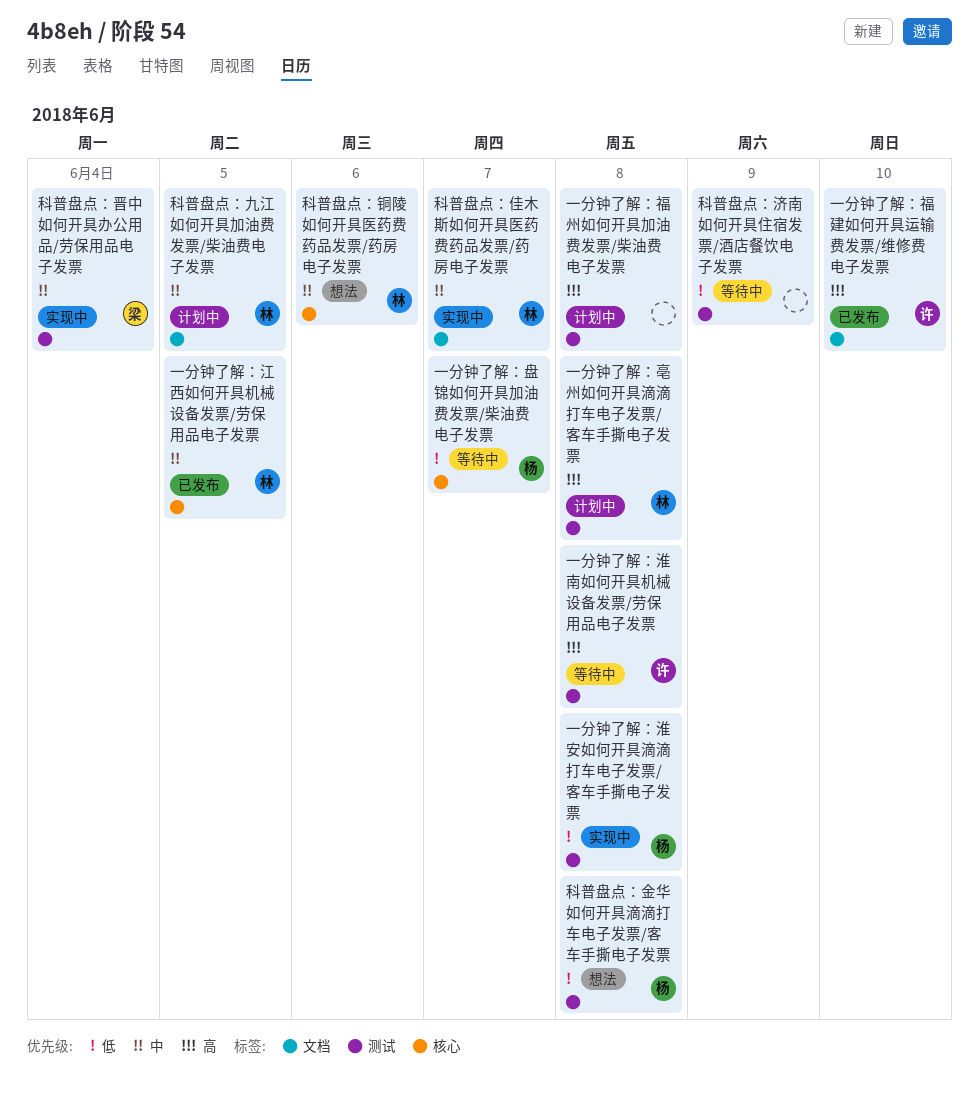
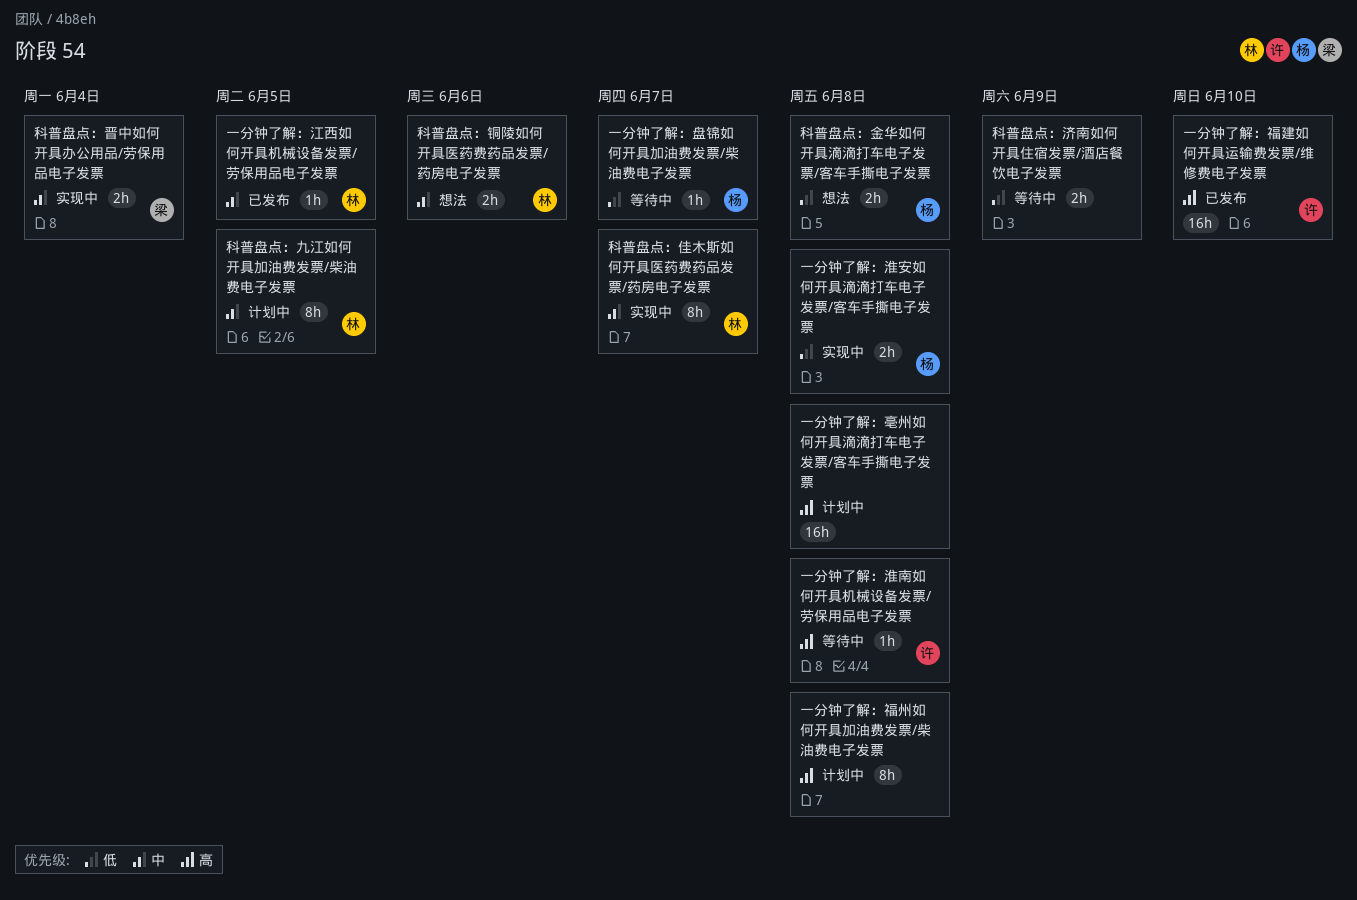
一分钟了解：亳州如何开具滴滴打车电子发票/客车手撕电子发票, owner: 林 -> none

